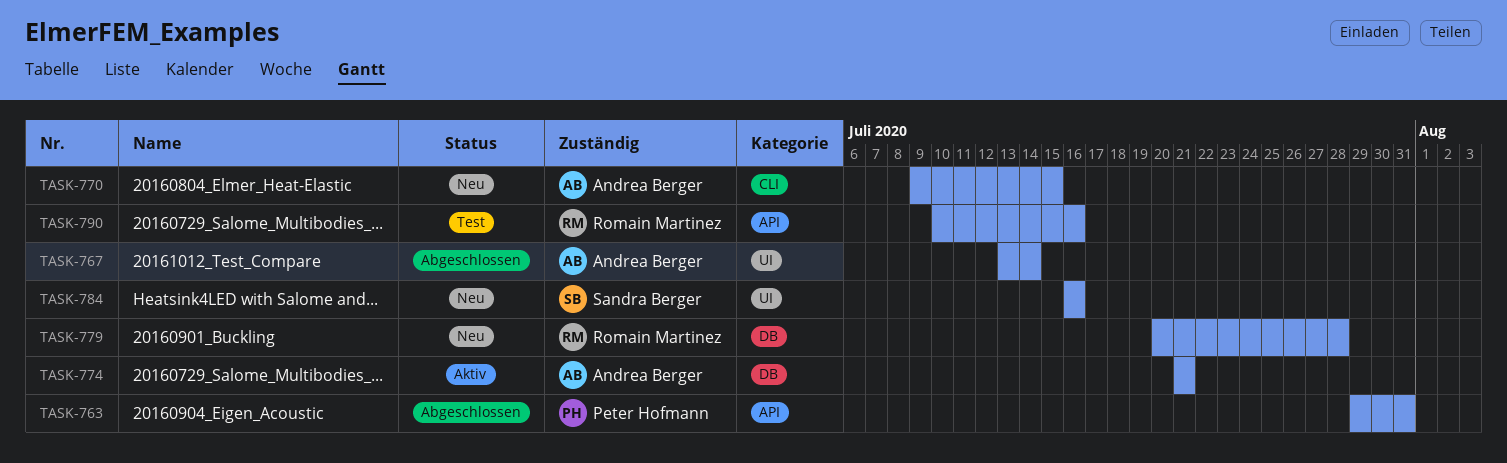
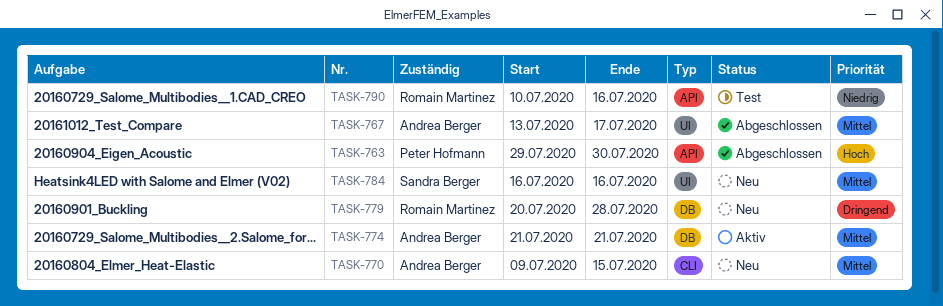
TASK-763, due: Jul 31 -> Jul 30
TASK-767, due: Jul 14 -> Jul 17

